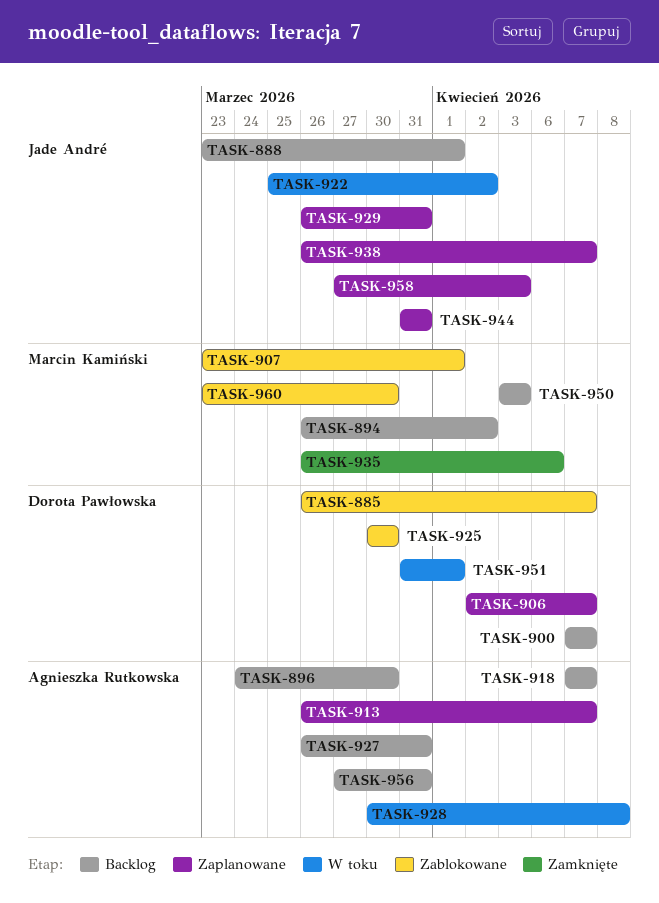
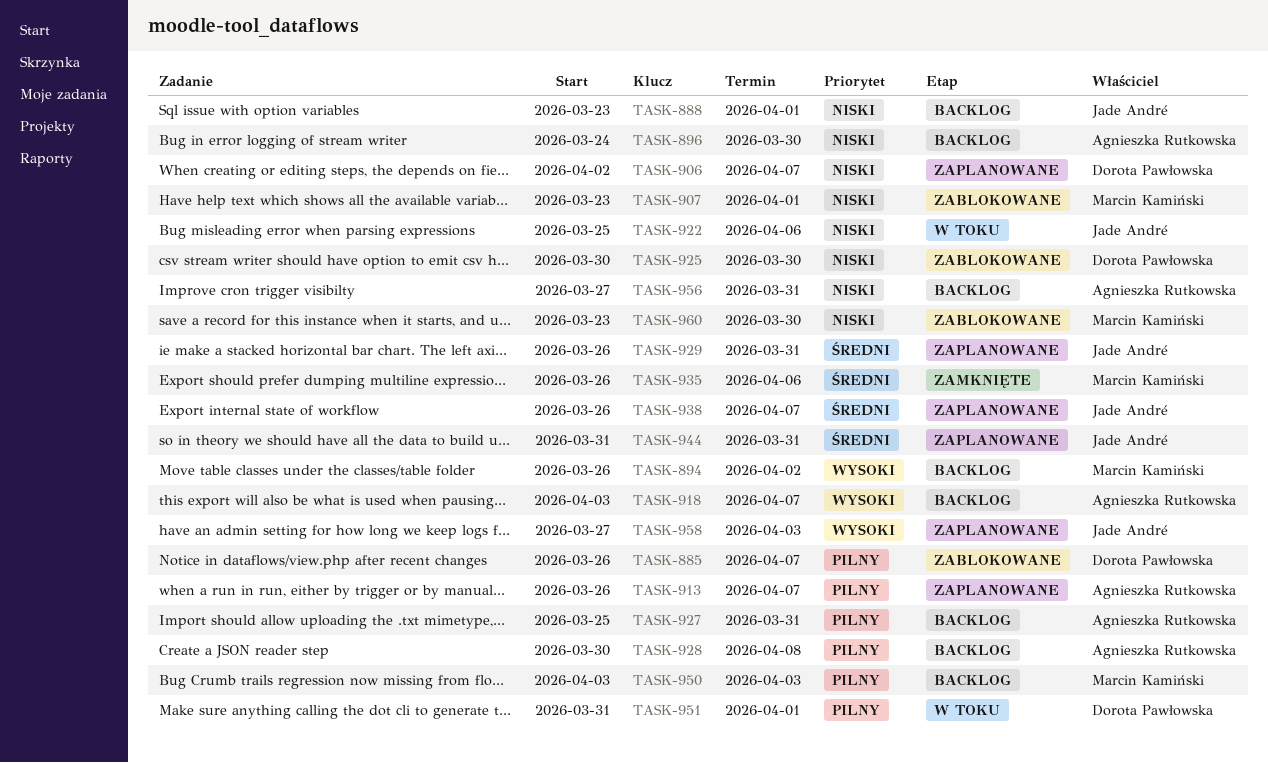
TASK-900: present -> none
TASK-918, start: Apr 7 -> Apr 3
TASK-922, due: Apr 2 -> Apr 6
TASK-927, start: Mar 26 -> Mar 25
TASK-928, status: W toku -> Backlog

